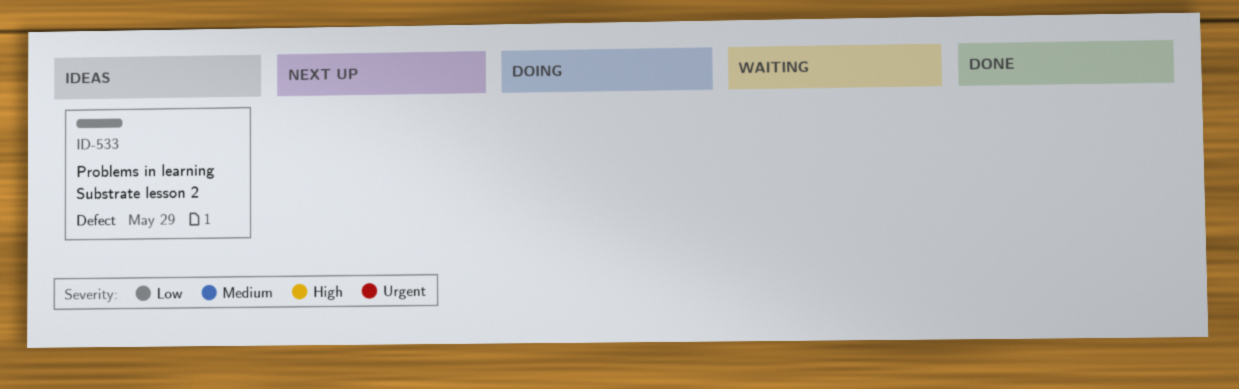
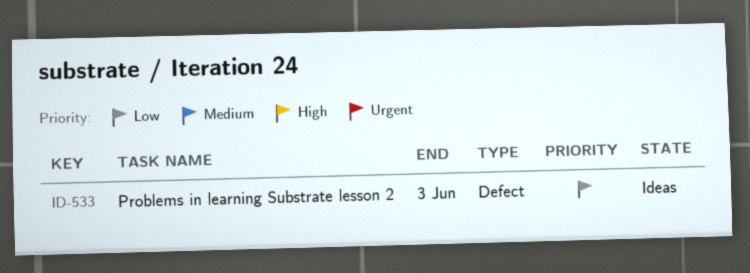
ID-533, due: May 29 -> Jun 3

